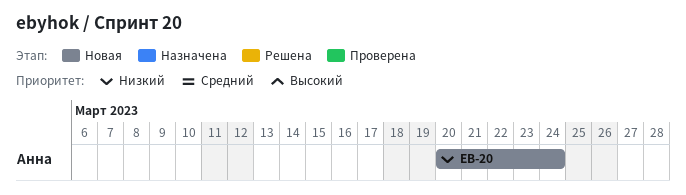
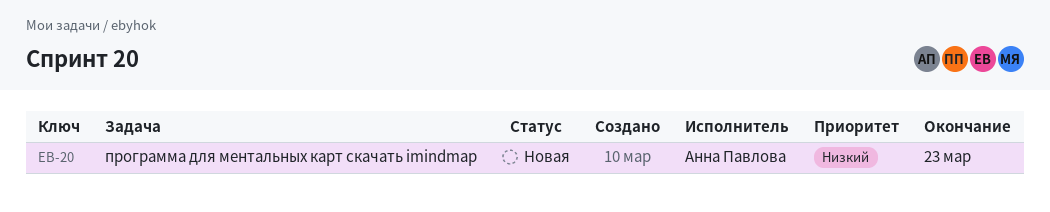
EB-20, due: Mar 24 -> Mar 23

